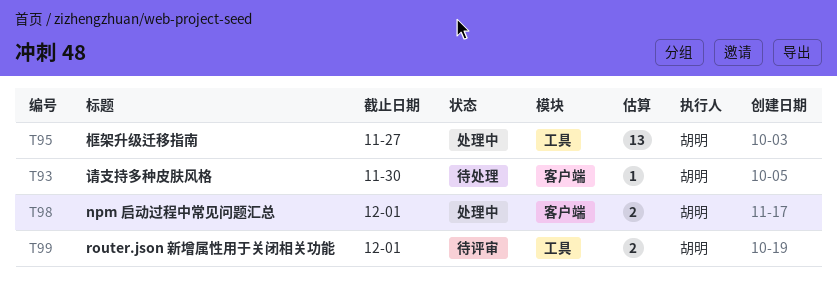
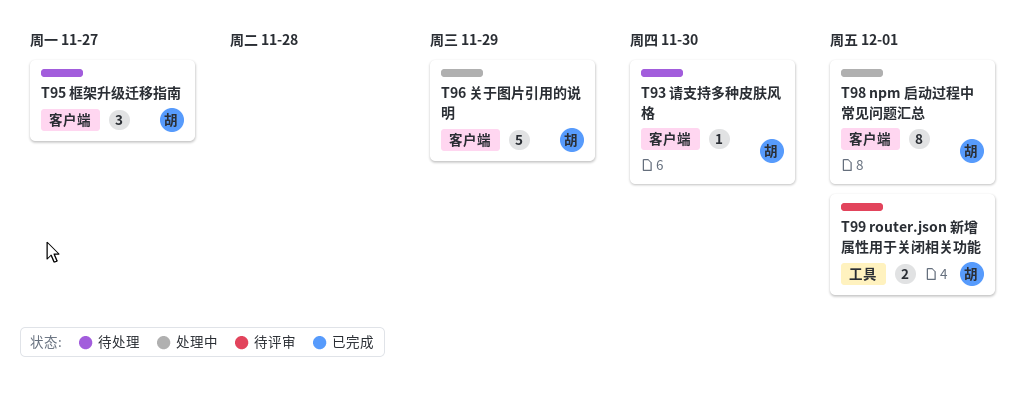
T95, status: 处理中 -> 待处理
T95, label: 工具 -> 客户端
T95, estimate: 13 -> 3
T96: none -> present
T98, estimate: 2 -> 8

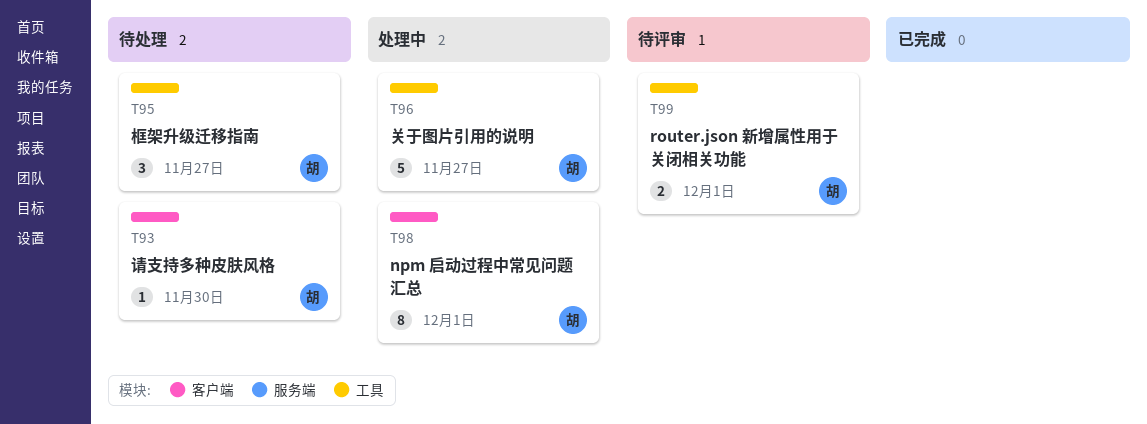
T95, label: 客户端 -> 工具
T96, label: 客户端 -> 工具
T96, due: Nov 29 -> Nov 27

